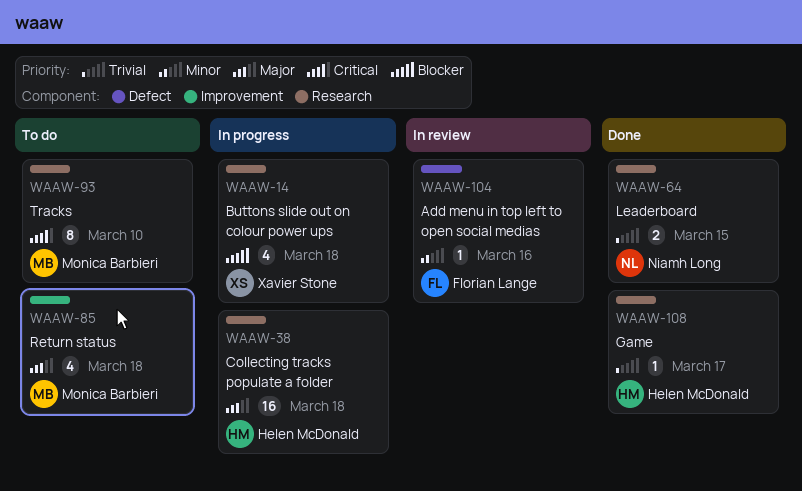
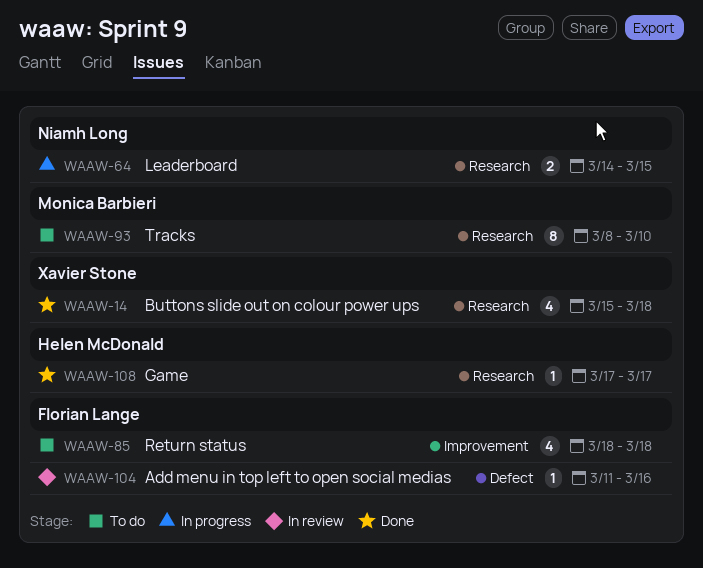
WAAW-14, status: In progress -> Done
WAAW-38: present -> none
WAAW-64, status: Done -> In progress
WAAW-85, owner: Monica Barbieri -> Florian Lange

